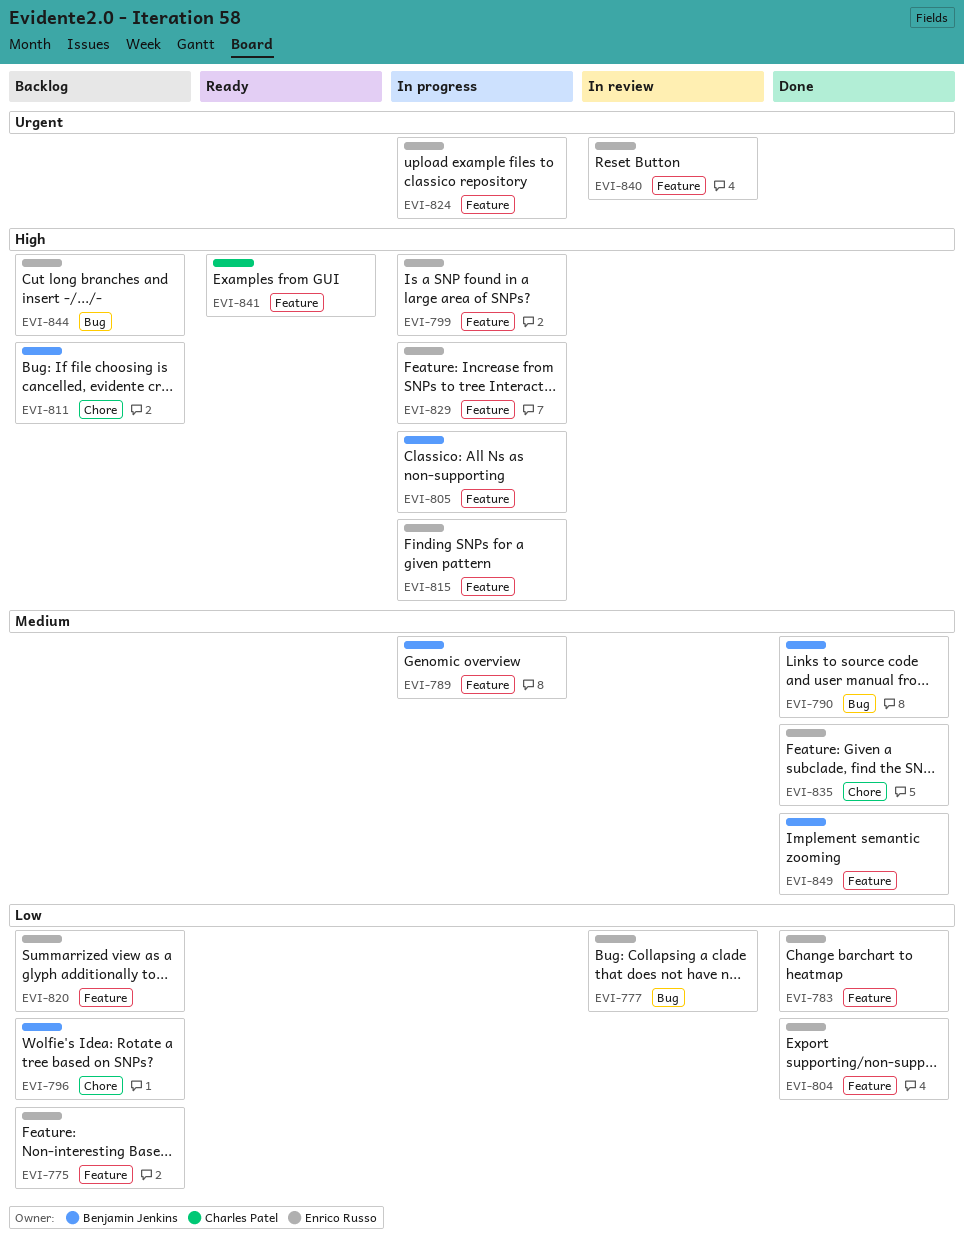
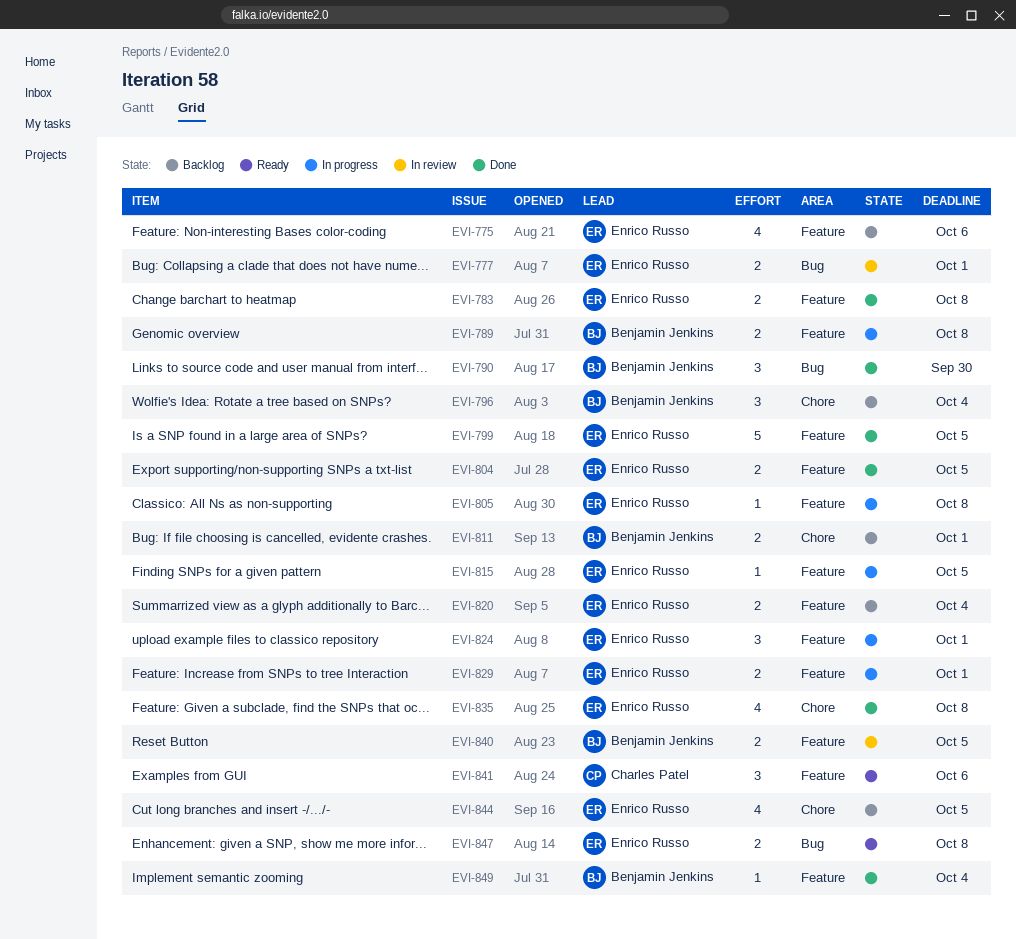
EVI-799, status: In progress -> Done
EVI-805, owner: Benjamin Jenkins -> Enrico Russo
EVI-840, owner: Enrico Russo -> Benjamin Jenkins
EVI-844, label: Bug -> Chore
EVI-847: none -> present

